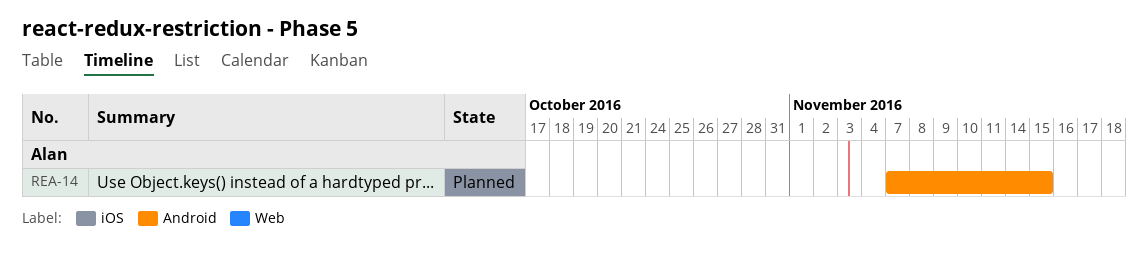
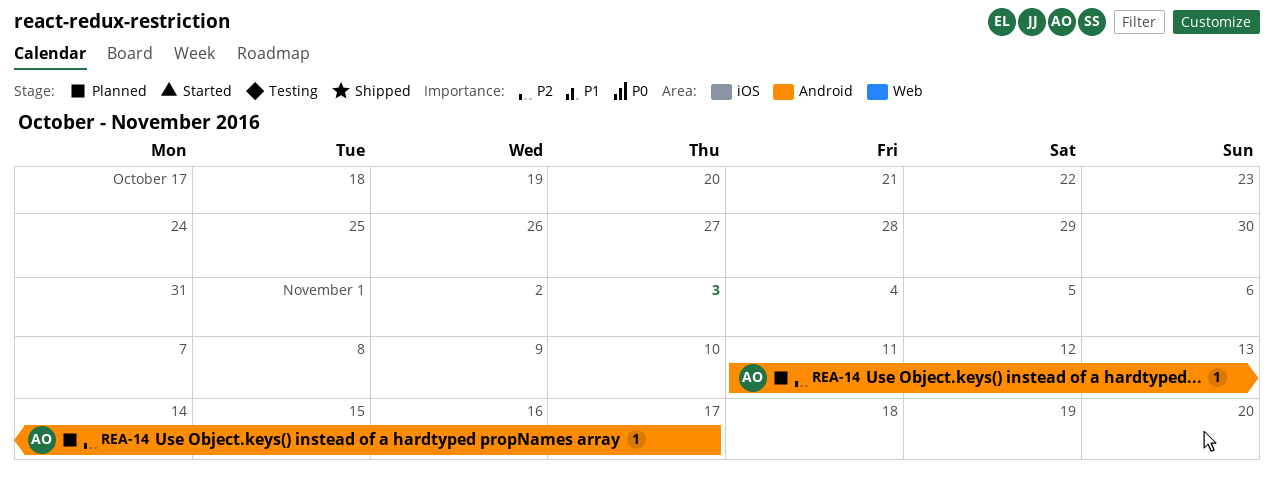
REA-14, start: Nov 7 -> Nov 11
REA-14, due: Nov 15 -> Nov 17

